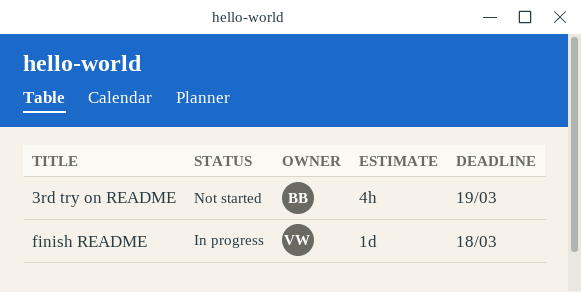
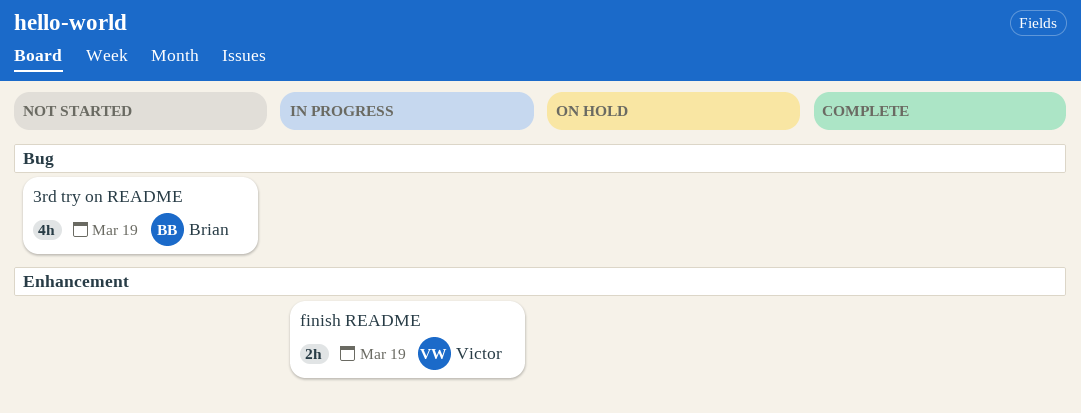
finish README, estimate: 1d -> 2h
finish README, due: Mar 18 -> Mar 19

